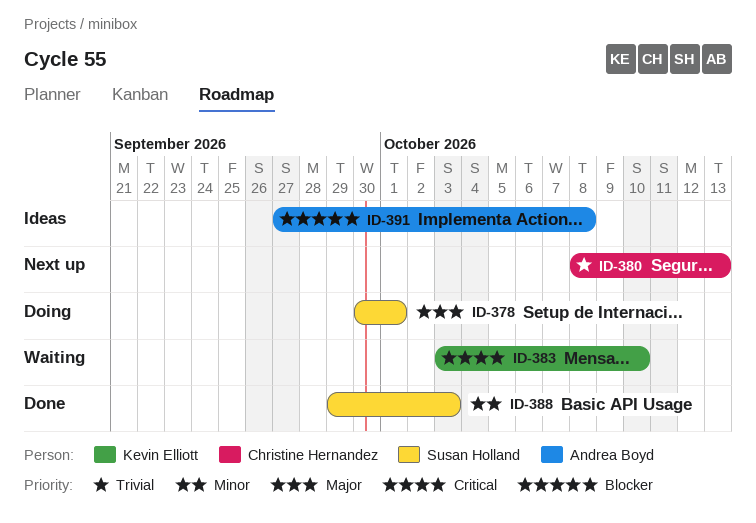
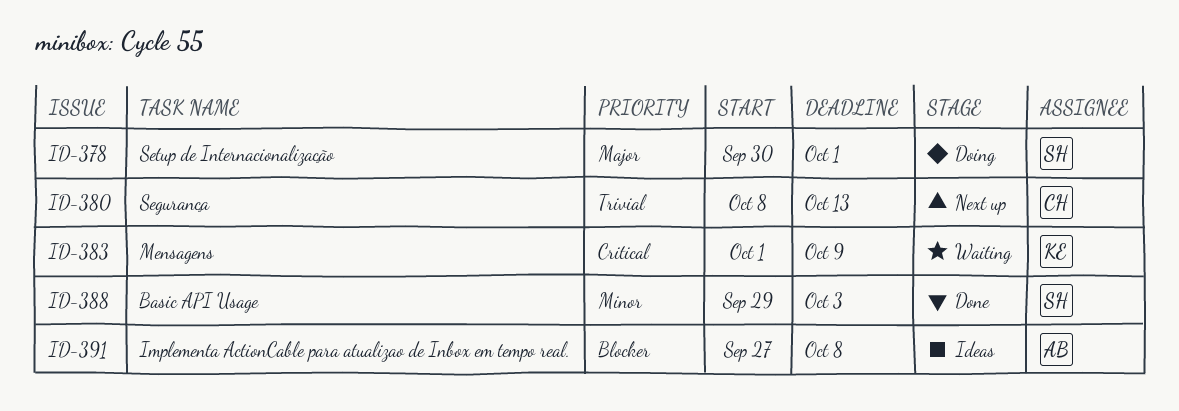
ID-383, start: Oct 3 -> Oct 1
ID-383, due: Oct 10 -> Oct 9

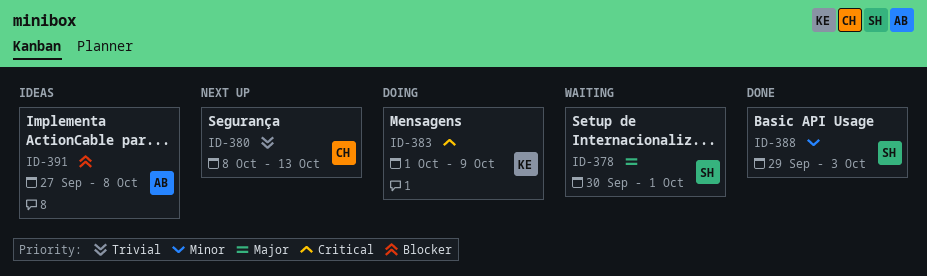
ID-378, status: Doing -> Waiting
ID-383, status: Waiting -> Doing

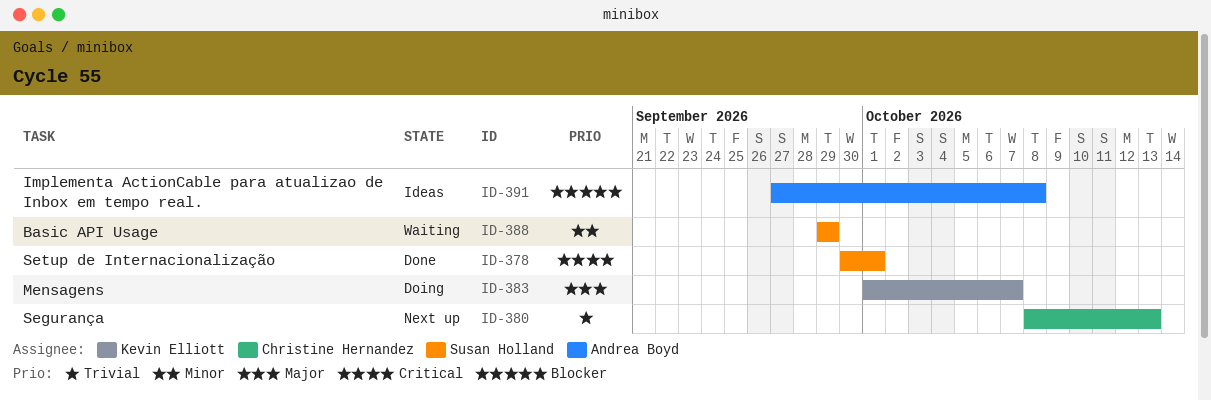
ID-378, status: Waiting -> Done
ID-378, priority: Major -> Critical
ID-383, priority: Critical -> Major
ID-383, due: Oct 9 -> Oct 7
ID-388, status: Done -> Waiting
ID-388, due: Oct 3 -> Sep 29

